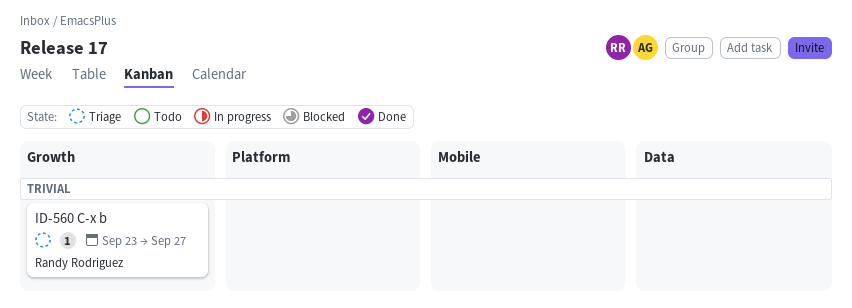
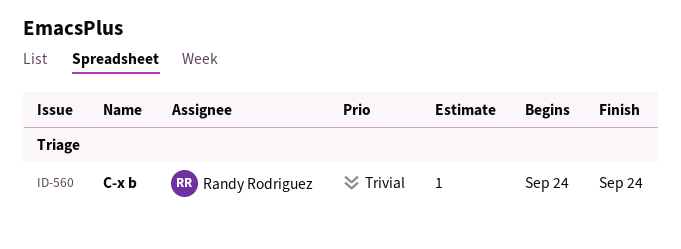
ID-560, start: Sep 23 -> Sep 24
ID-560, due: Sep 27 -> Sep 24

